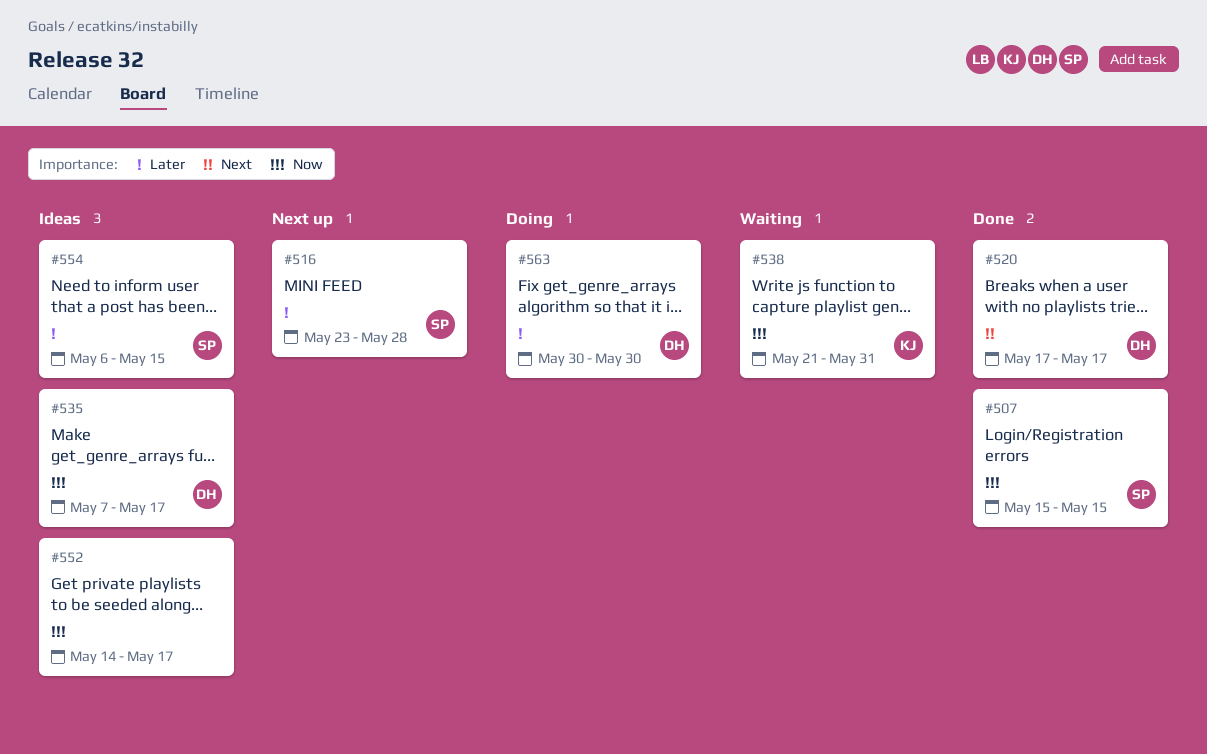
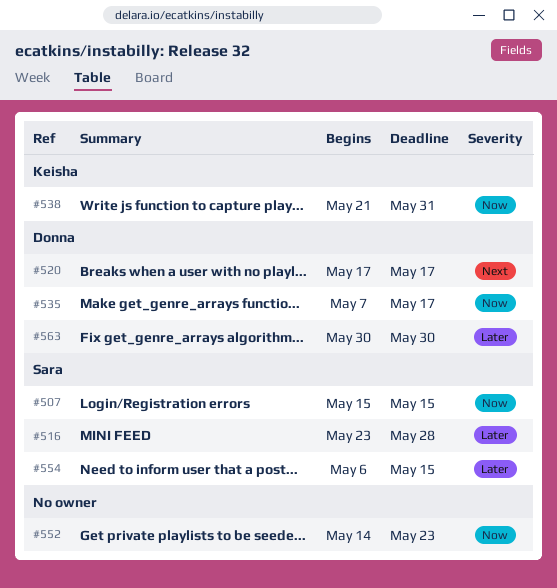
#552, due: May 17 -> May 23

